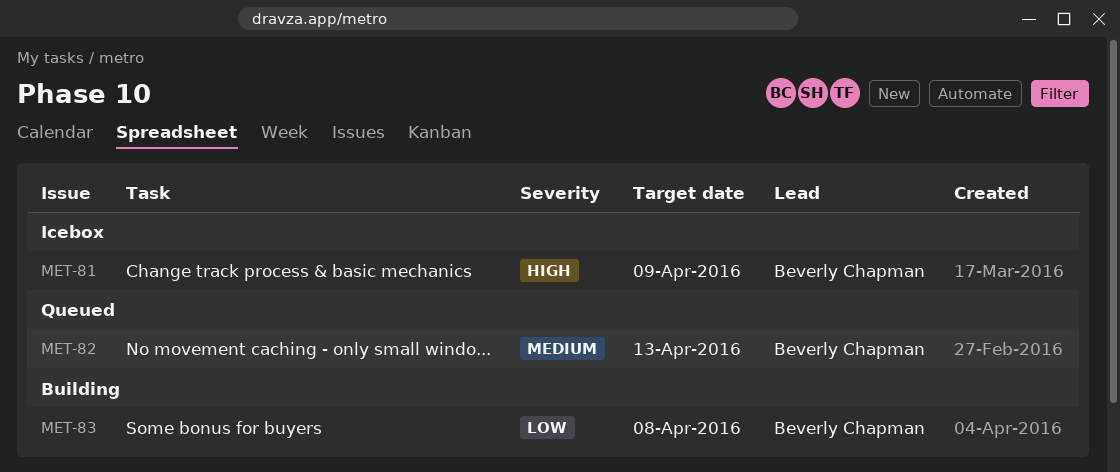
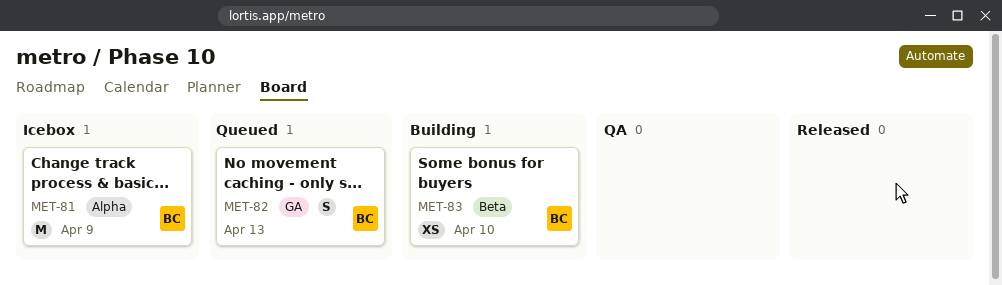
MET-83, due: Apr 8 -> Apr 10

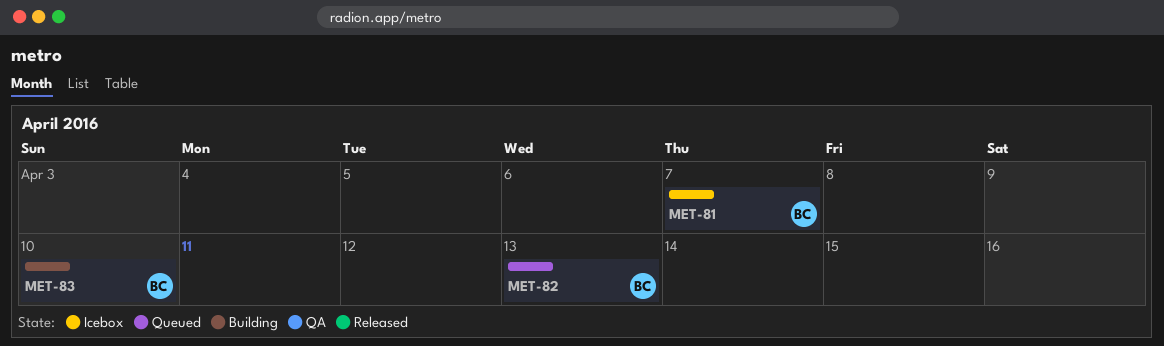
MET-81, due: Apr 9 -> Apr 7

